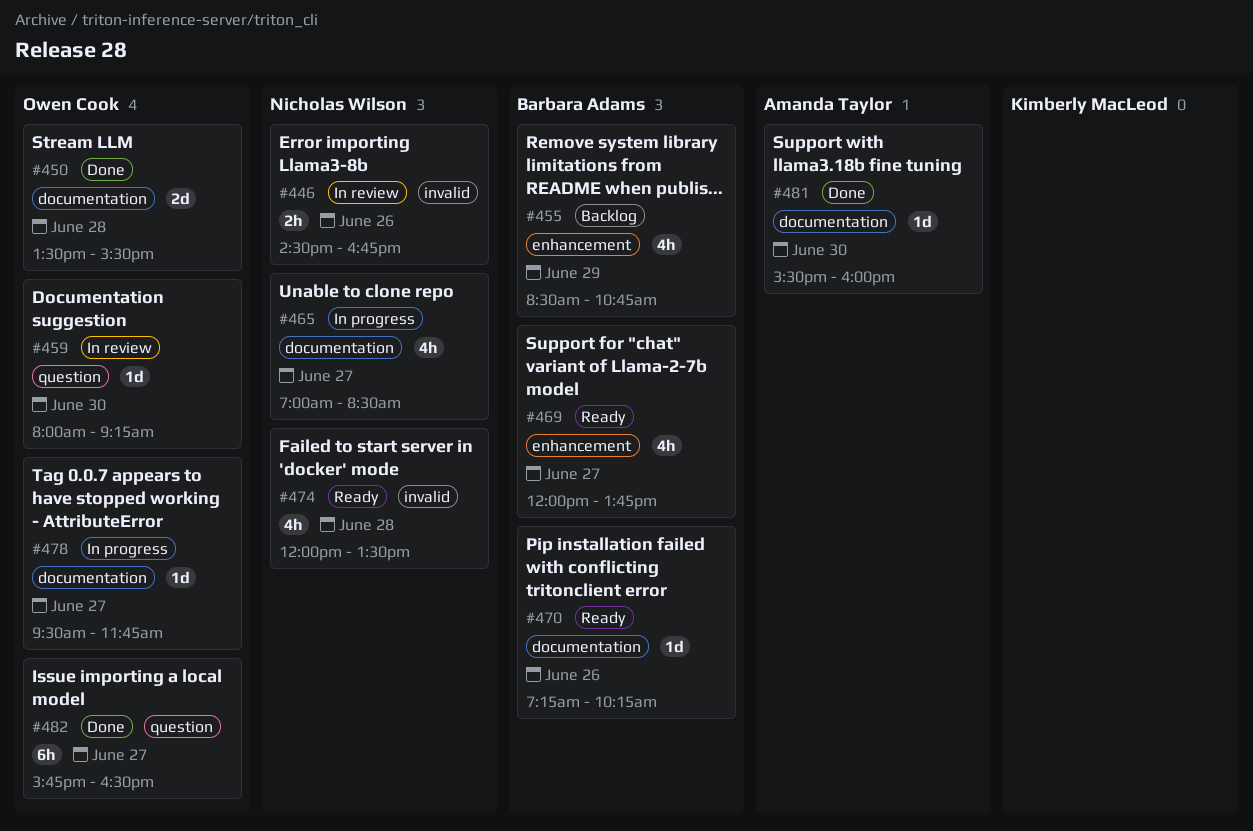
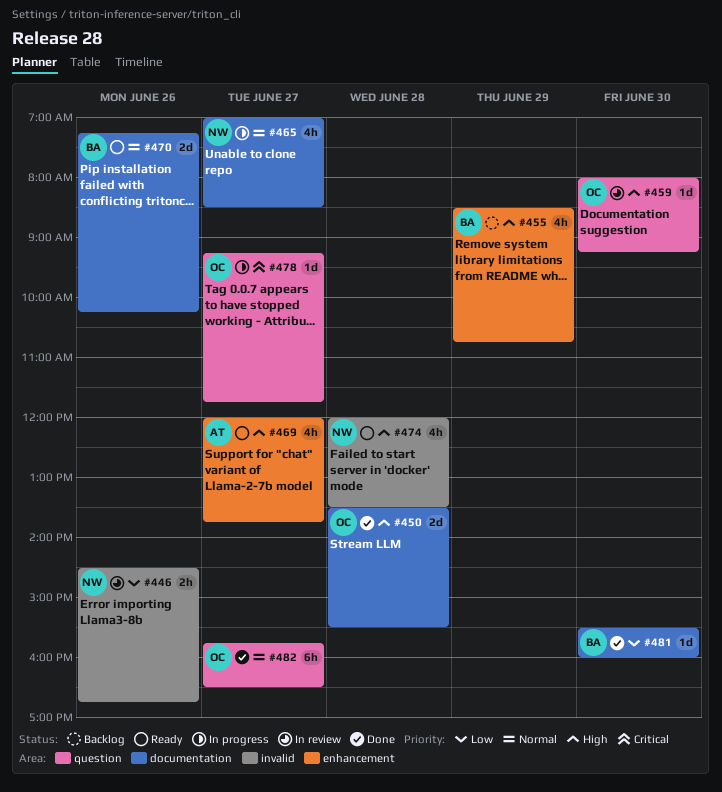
#469, owner: Barbara Adams -> Amanda Taylor
#470, estimate: 1d -> 2d
#478, label: documentation -> question
#478, begins: 09:30 -> 09:15
#481, owner: Amanda Taylor -> Barbara Adams

